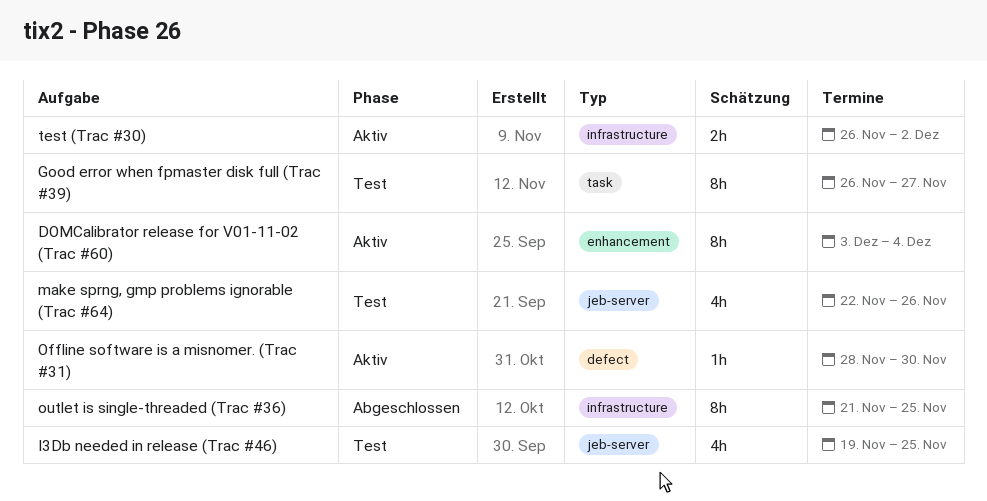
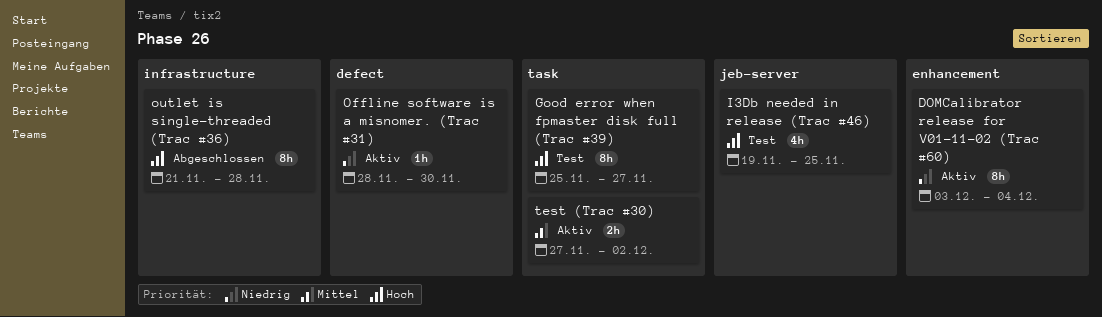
Good error when fpmaster disk full (Trac #39), start: Nov 26 -> Nov 25
make sprng, gmp problems ignorable (Trac #64): present -> none
outlet is single-threaded (Trac #36), due: Nov 25 -> Nov 28
test (Trac #30), label: infrastructure -> task
test (Trac #30), start: Nov 26 -> Nov 27

